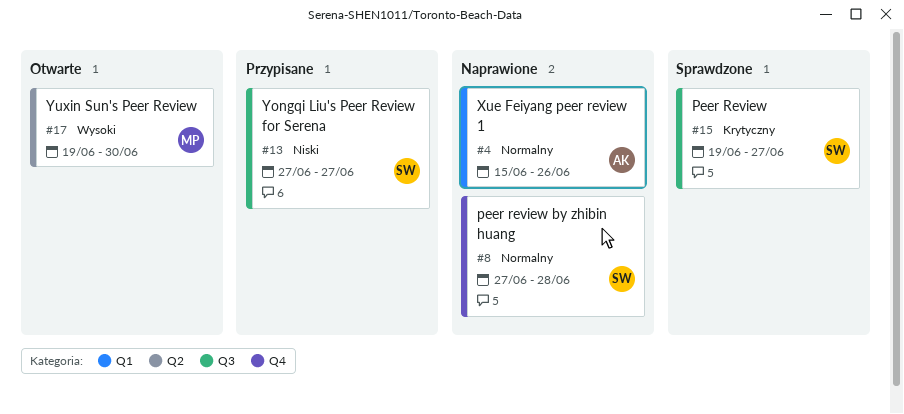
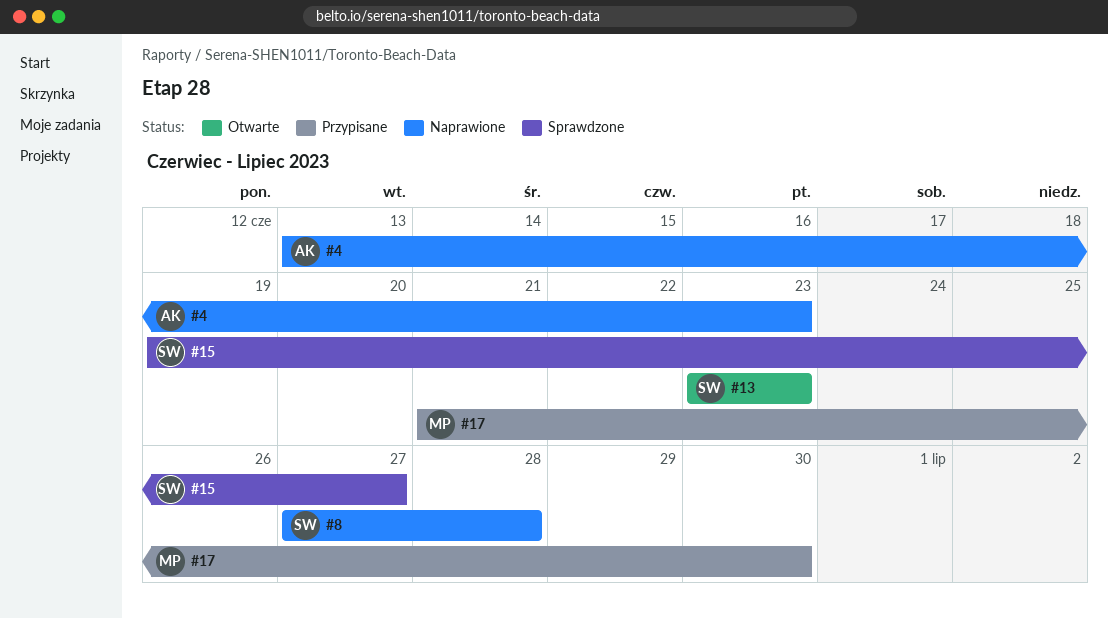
#4, start: Jun 15 -> Jun 13
#4, due: Jun 26 -> Jun 23
#13, status: Przypisane -> Otwarte
#13, start: Jun 27 -> Jun 23
#13, due: Jun 27 -> Jun 23
#17, status: Otwarte -> Przypisane
#17, start: Jun 19 -> Jun 21

